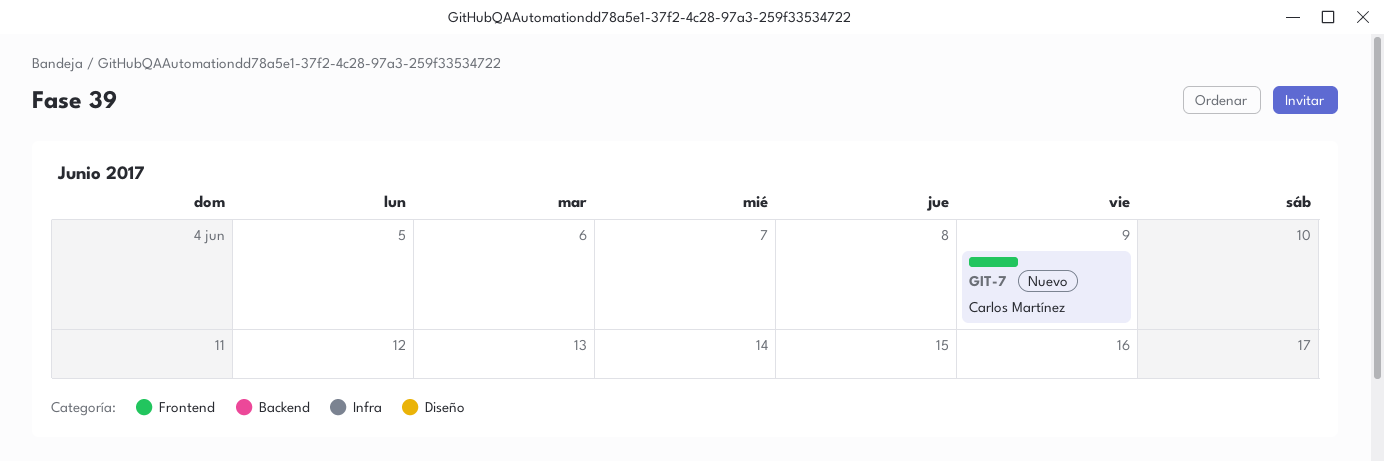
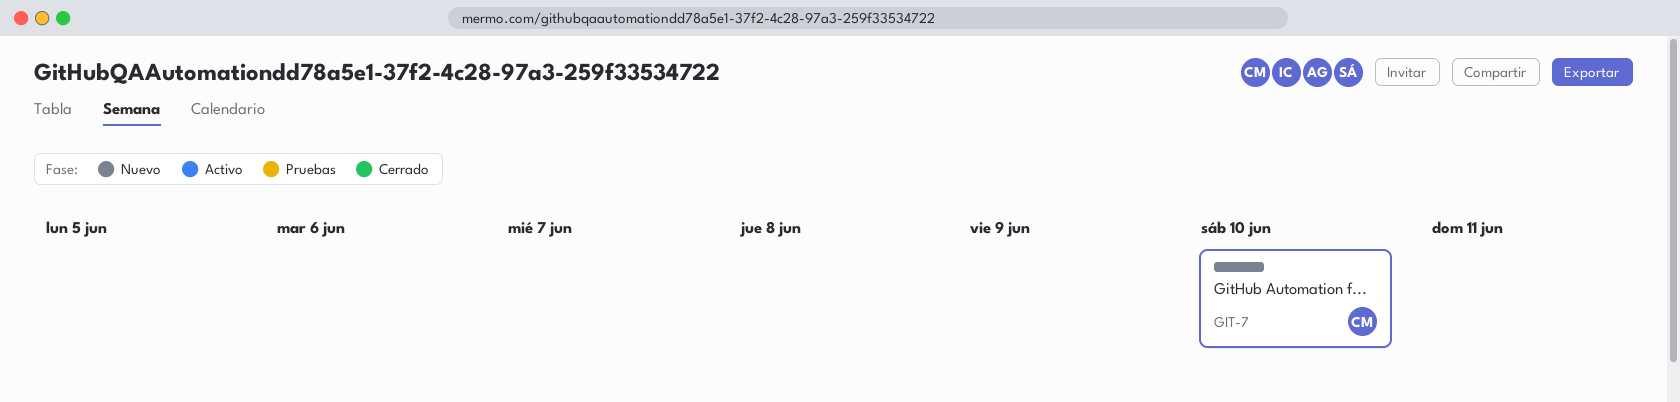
GIT-7, due: Jun 9 -> Jun 10

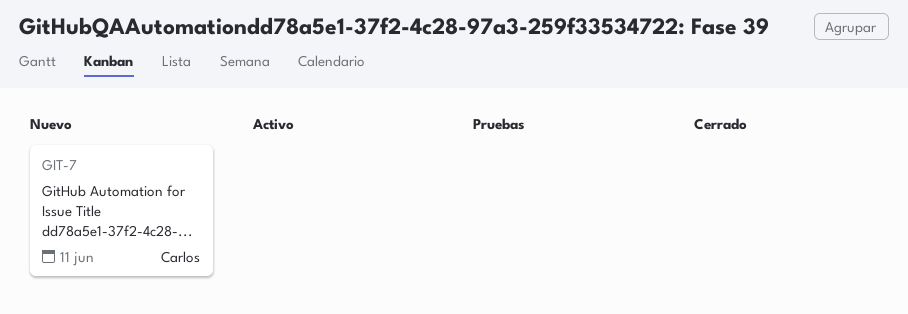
GIT-7, due: Jun 10 -> Jun 11

